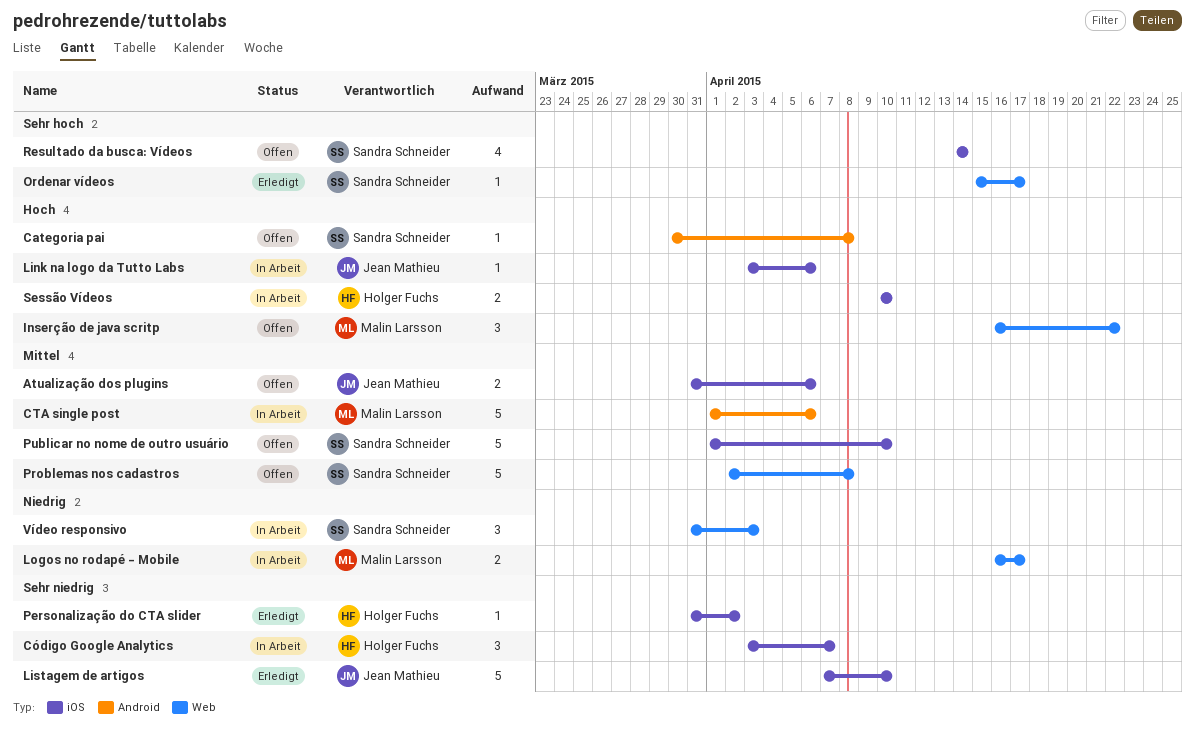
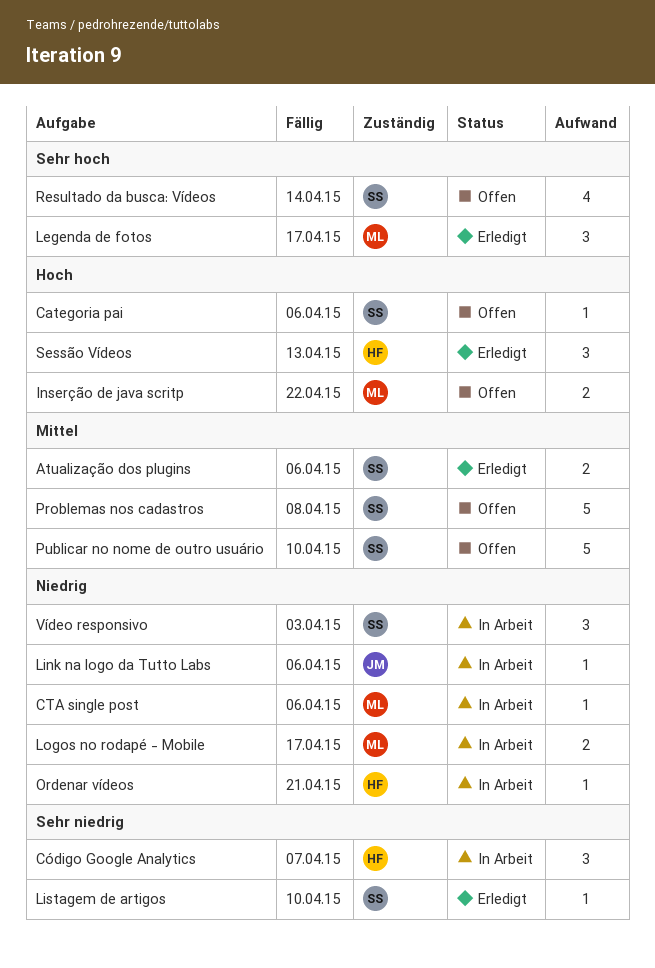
Atualização dos plugins, status: Offen -> Erledigt
Atualização dos plugins, owner: Jean Mathieu -> Sandra Schneider
Categoria pai, due: Apr 8 -> Apr 6
CTA single post, priority: Mittel -> Niedrig
CTA single post, estimate: 5 -> 1
Inserção de java scritp, estimate: 3 -> 2
Legenda de fotos: none -> present
Link na logo da Tutto Labs, priority: Hoch -> Niedrig
Listagem de artigos, owner: Jean Mathieu -> Sandra Schneider
Listagem de artigos, estimate: 5 -> 1
Ordenar vídeos, status: Erledigt -> In Arbeit
Ordenar vídeos, owner: Sandra Schneider -> Holger Fuchs
Ordenar vídeos, priority: Sehr hoch -> Niedrig
Ordenar vídeos, due: Apr 17 -> Apr 21
Personalização do CTA slider: present -> none
Sessão Vídeos, status: In Arbeit -> Erledigt
Sessão Vídeos, estimate: 2 -> 3
Sessão Vídeos, due: Apr 10 -> Apr 13

